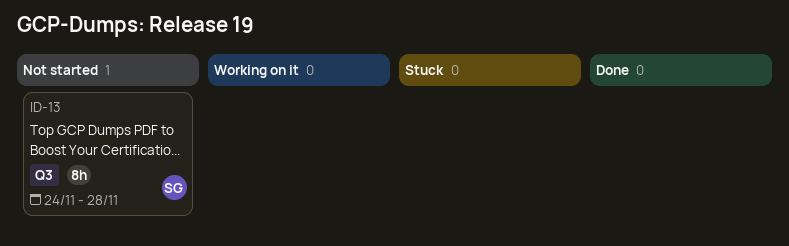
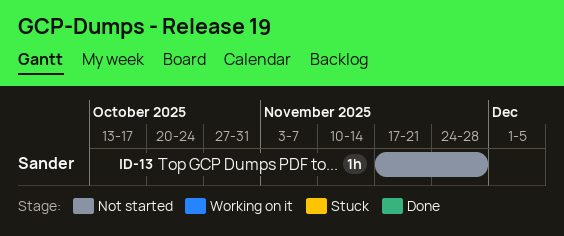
ID-13, estimate: 8h -> 1h
ID-13, start: Nov 24 -> Nov 17

